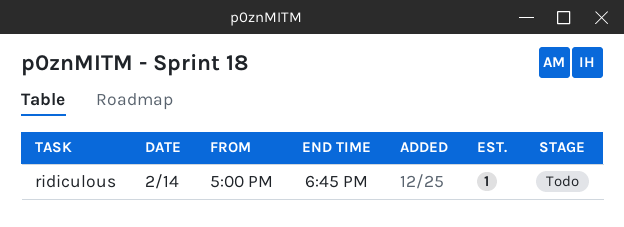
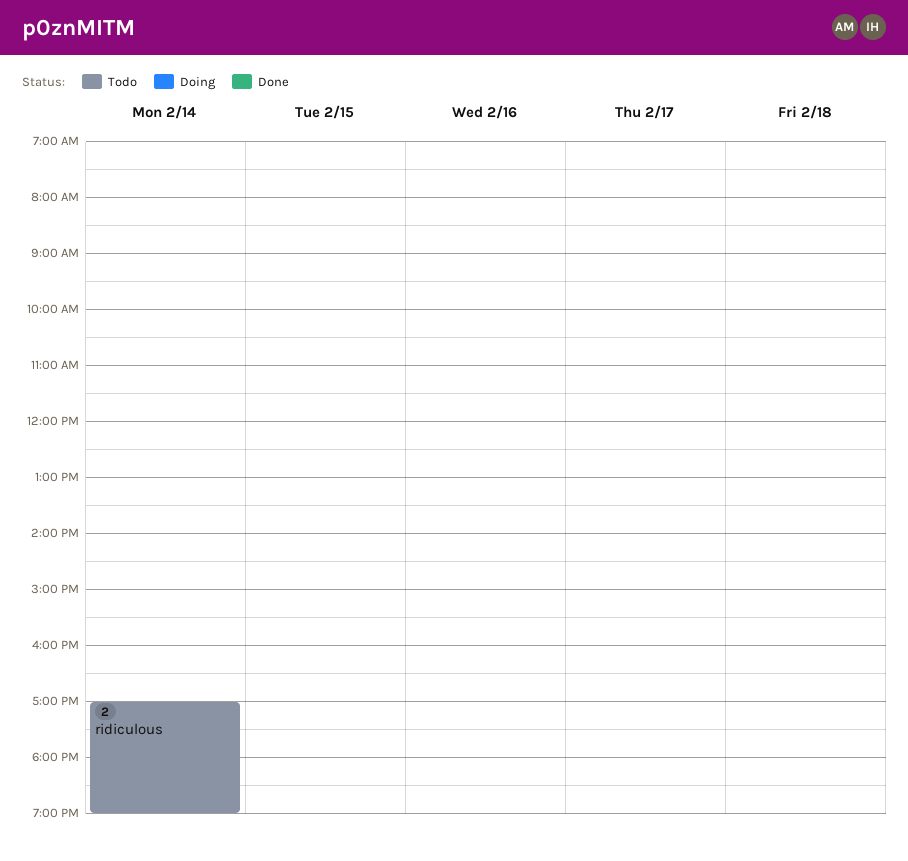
ridiculous, estimate: 1 -> 2
ridiculous, ends: 18:45 -> 19:00

